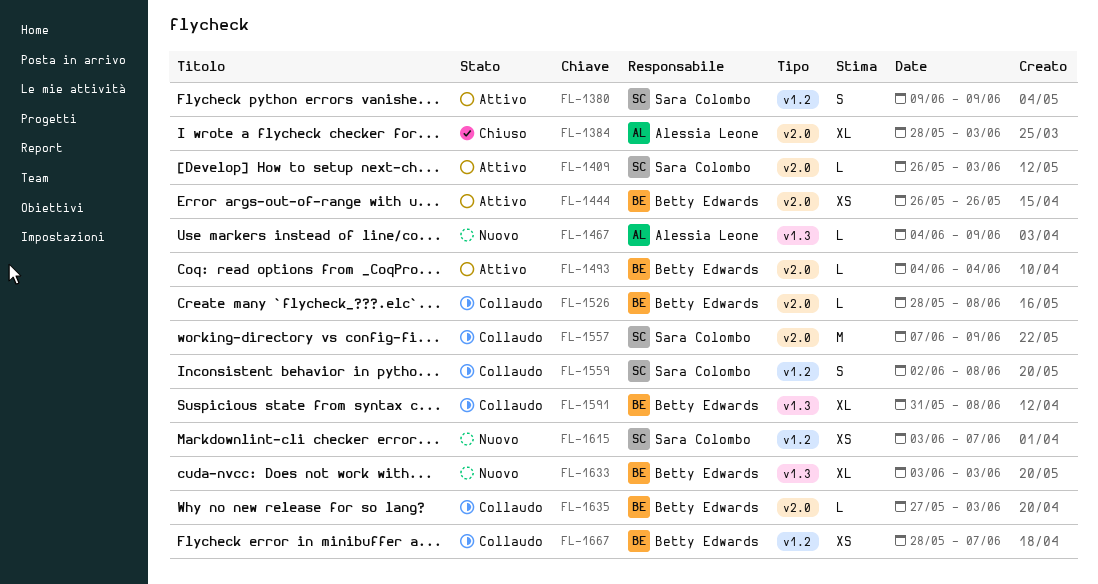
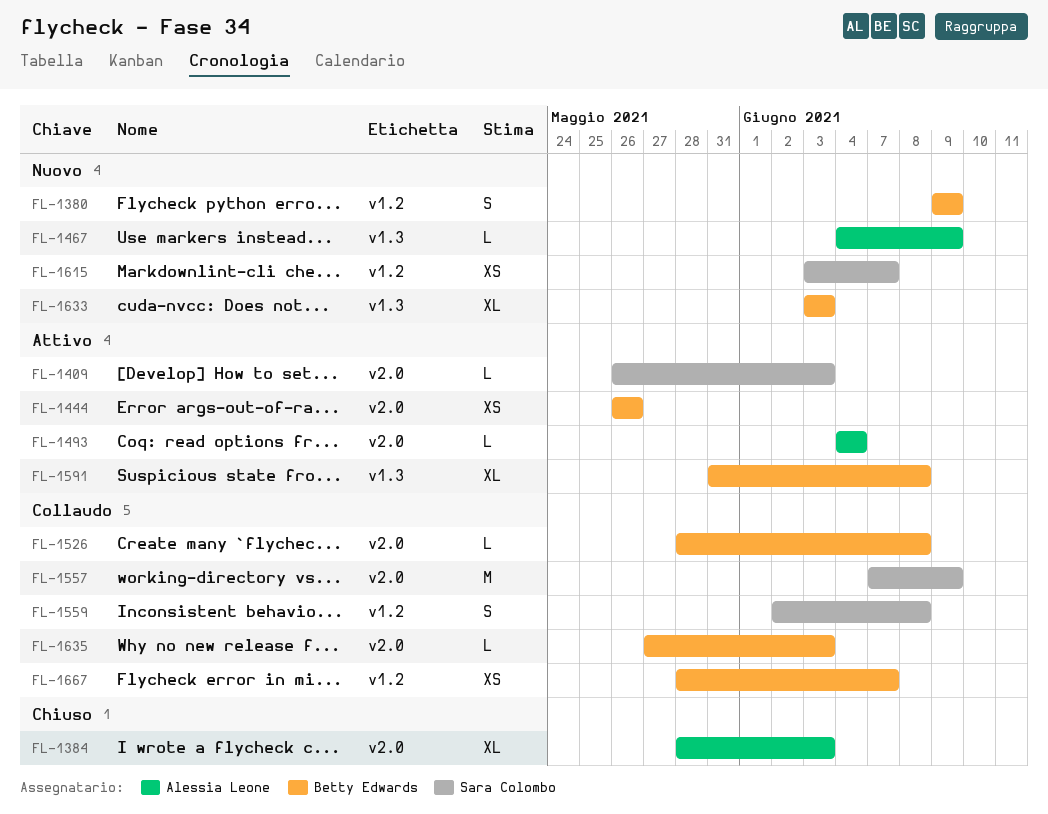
FL-1380, status: Attivo -> Nuovo
FL-1380, owner: Sara Colombo -> Betty Edwards
FL-1493, owner: Betty Edwards -> Alessia Leone
FL-1591, status: Collaudo -> Attivo

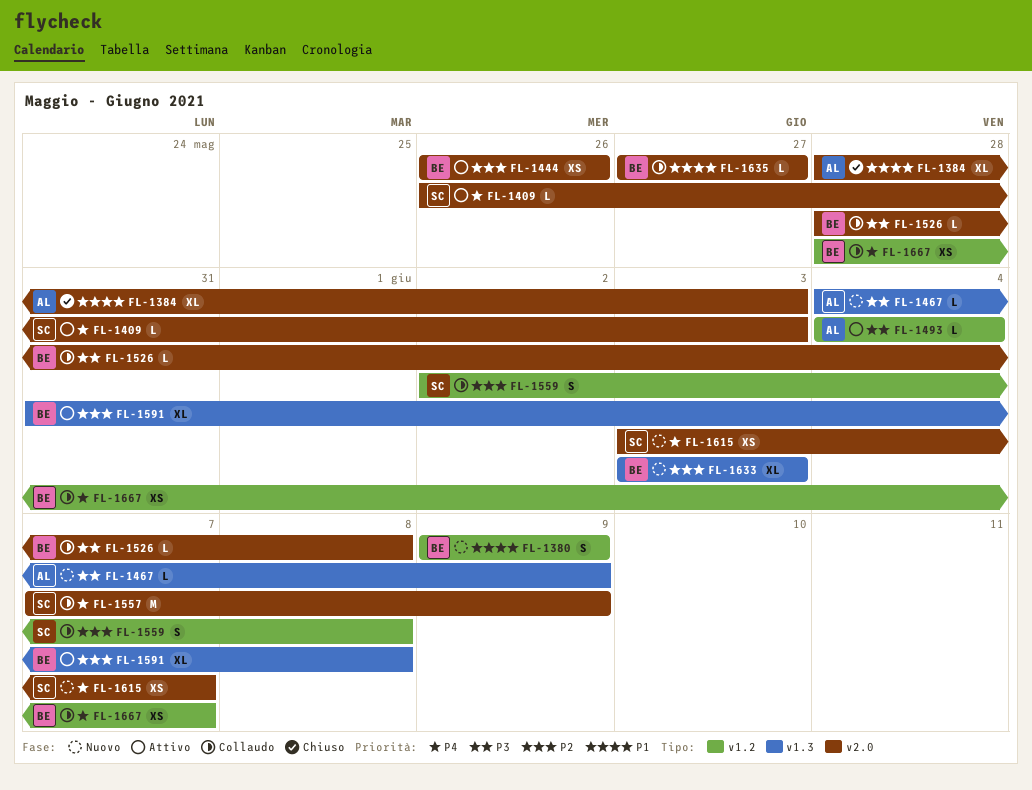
FL-1493, label: v2.0 -> v1.2
FL-1615, label: v1.2 -> v2.0
FL-1635, due: Jun 3 -> May 27

